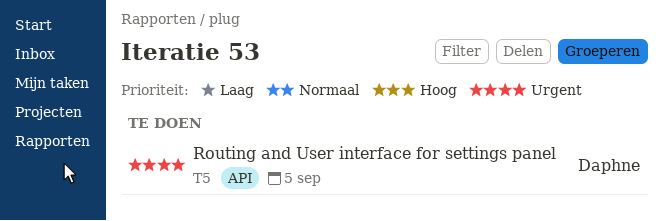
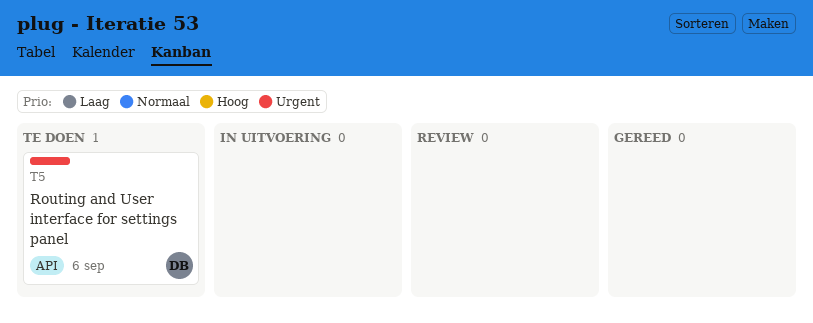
T5, due: Sep 5 -> Sep 6

